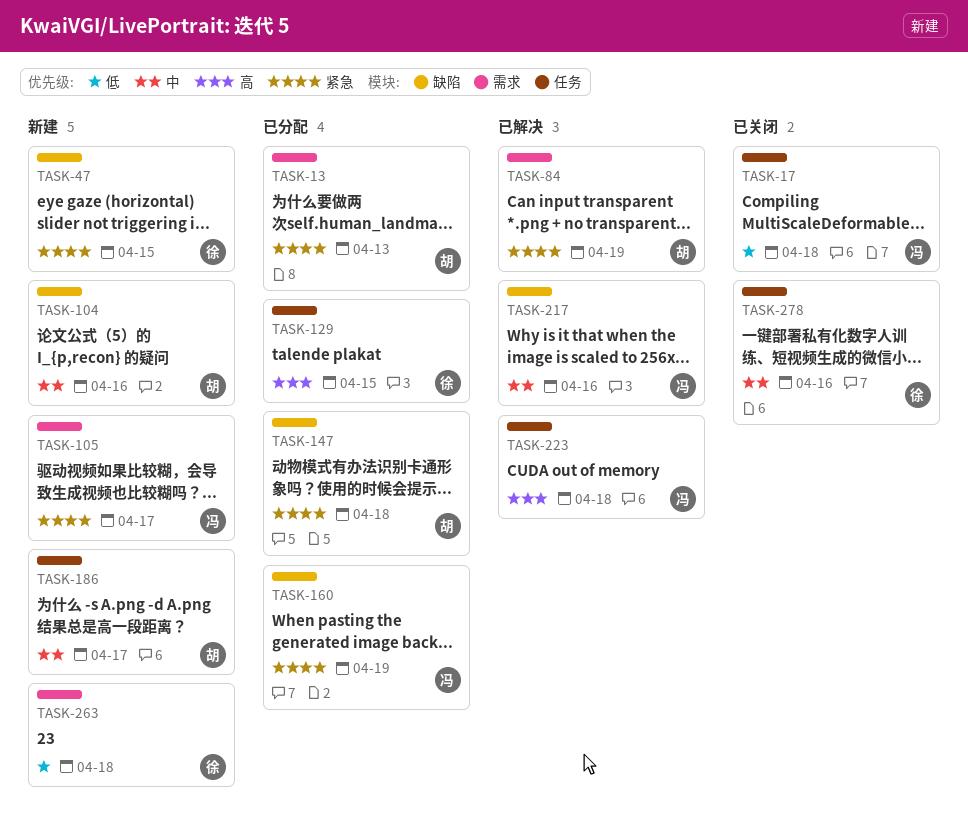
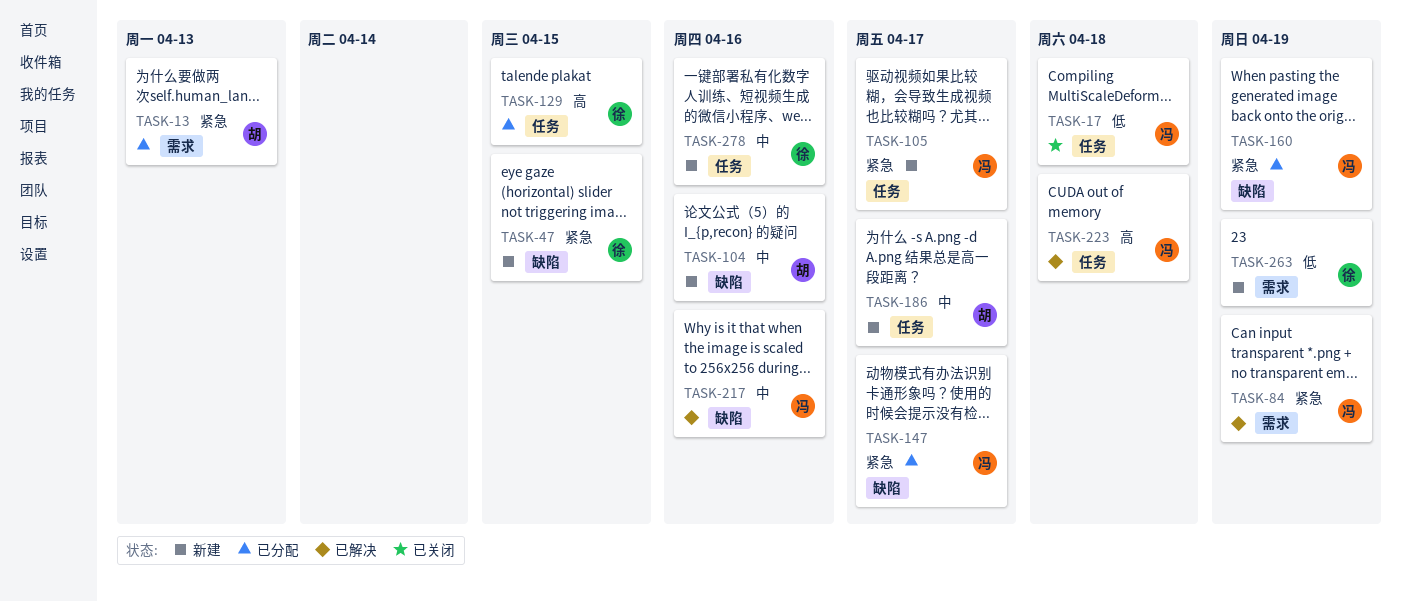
TASK-84, owner: 胡 -> 冯
TASK-105, label: 需求 -> 任务
TASK-147, owner: 胡 -> 冯
TASK-147, due: Apr 18 -> Apr 17
TASK-263, due: Apr 18 -> Apr 19
TASK-278, status: 已关闭 -> 新建

